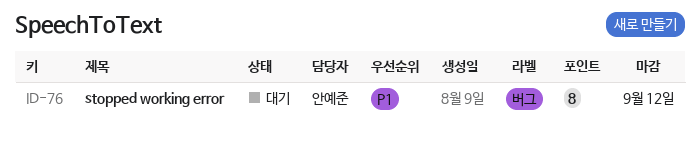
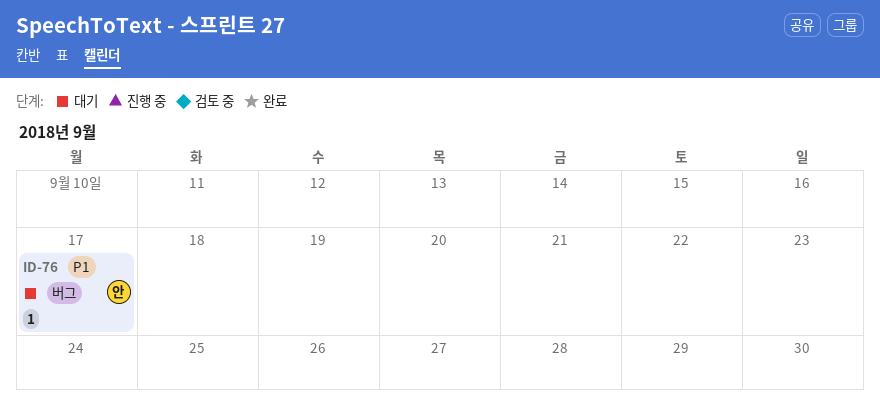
ID-76, estimate: 8 -> 1
ID-76, due: Sep 12 -> Sep 17

